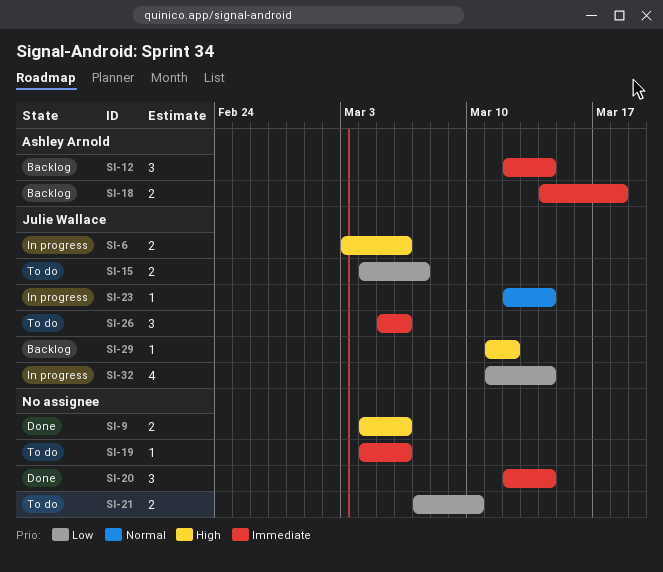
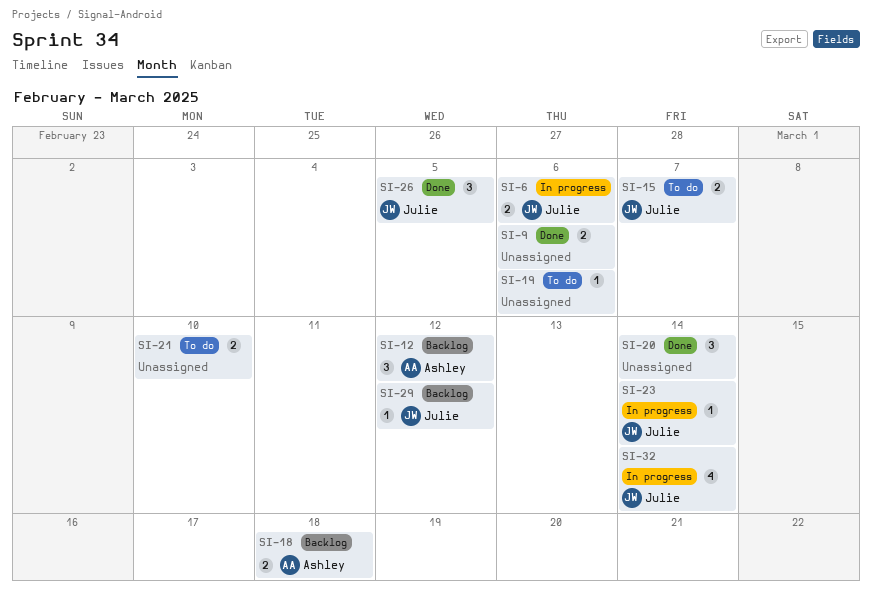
SI-12, due: Mar 14 -> Mar 12
SI-26, status: To do -> Done
SI-26, due: Mar 6 -> Mar 5

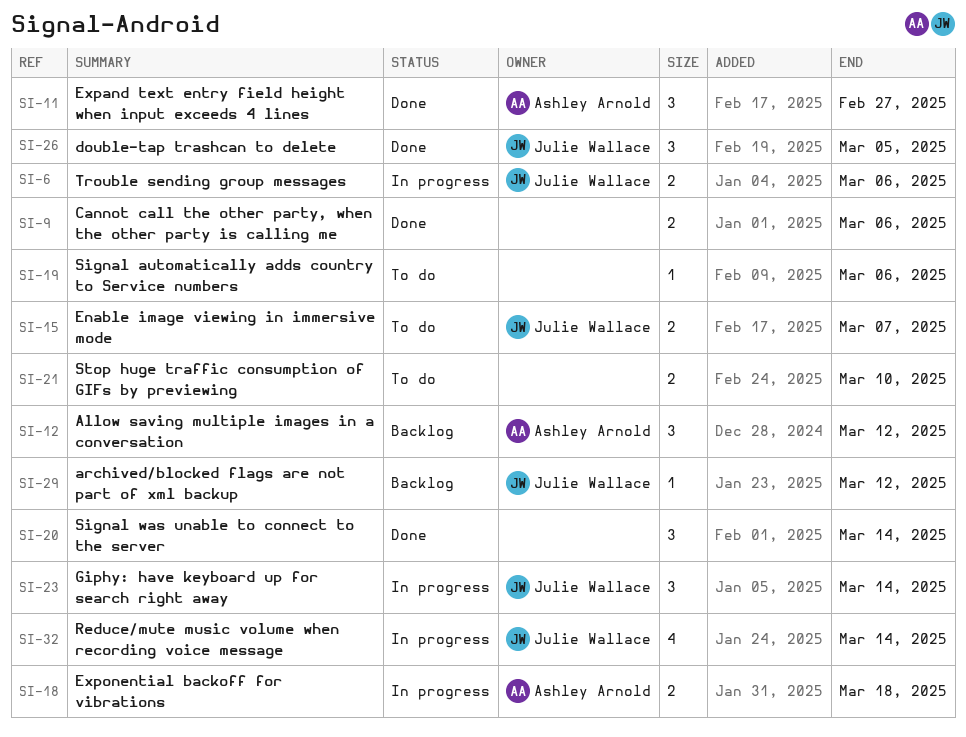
SI-11: none -> present
SI-18, status: Backlog -> In progress
SI-23, estimate: 1 -> 3

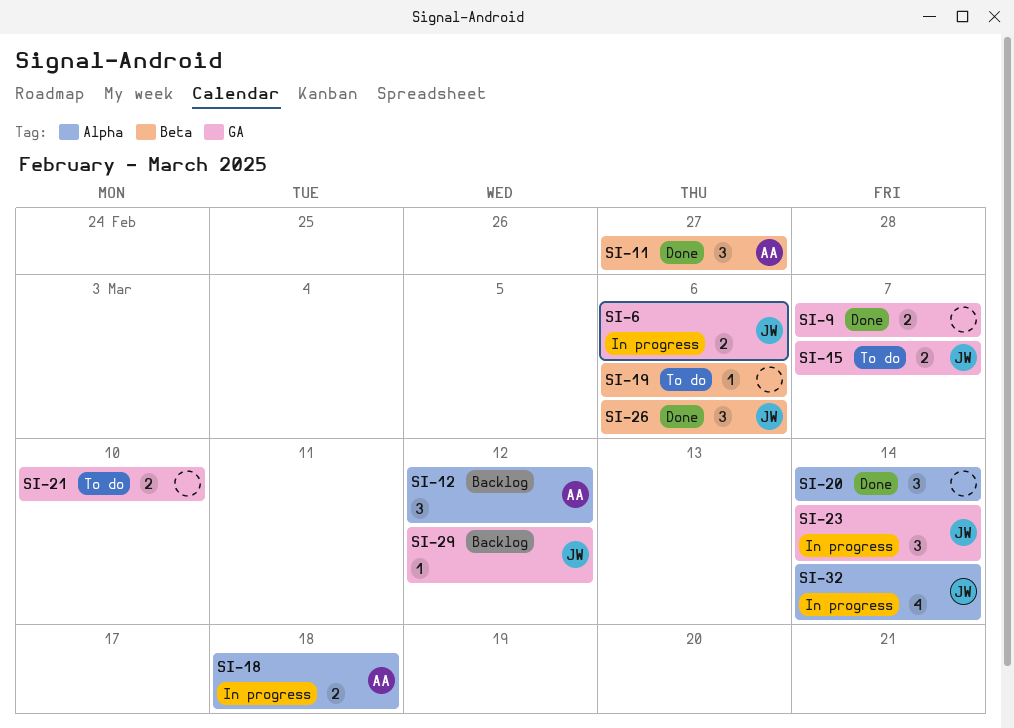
SI-9, due: Mar 6 -> Mar 7
SI-26, due: Mar 5 -> Mar 6

